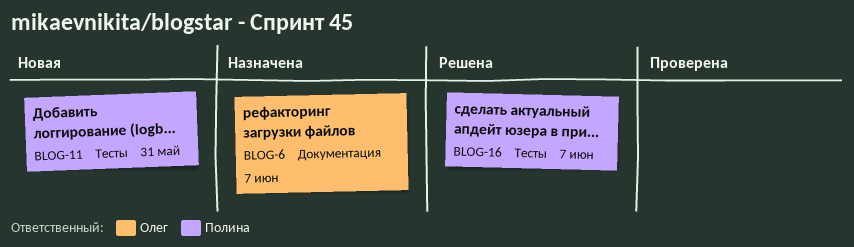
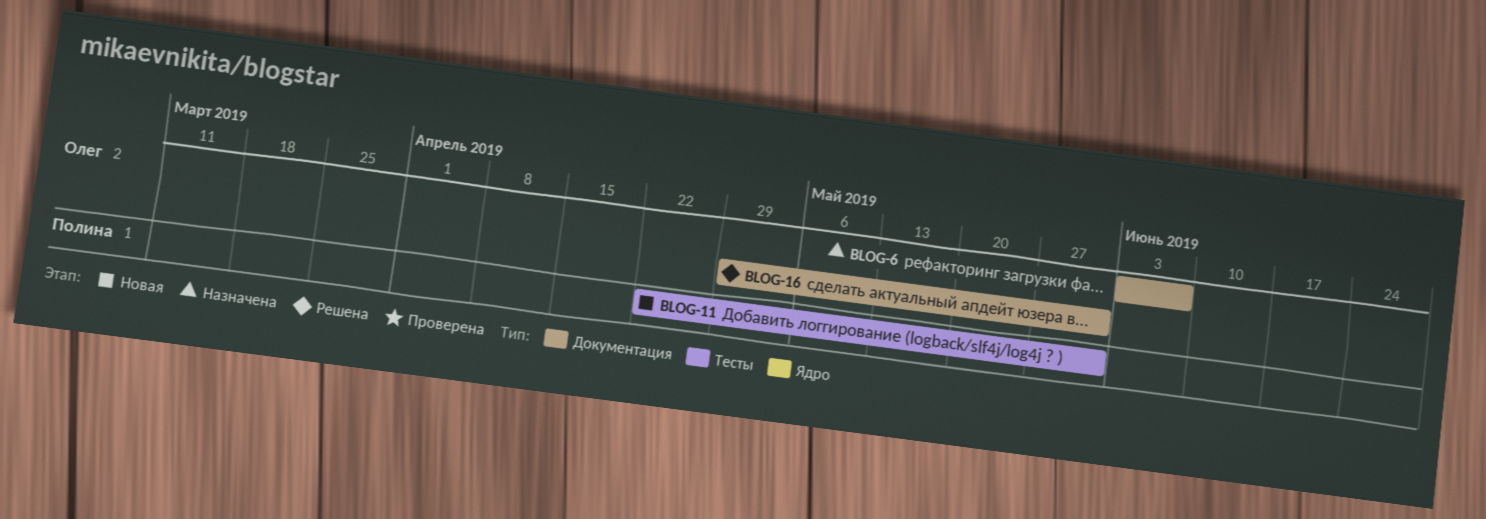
BLOG-16, owner: Полина -> Олег
BLOG-16, label: Тесты -> Документация
BLOG-16, due: Jun 7 -> May 31

